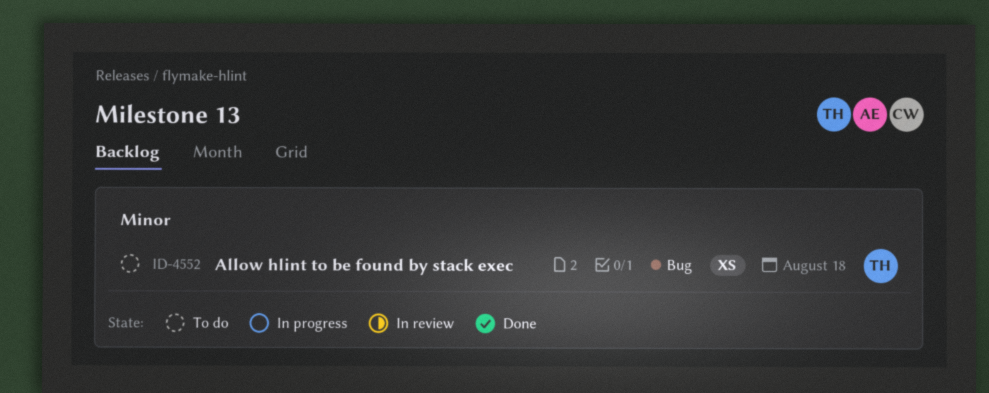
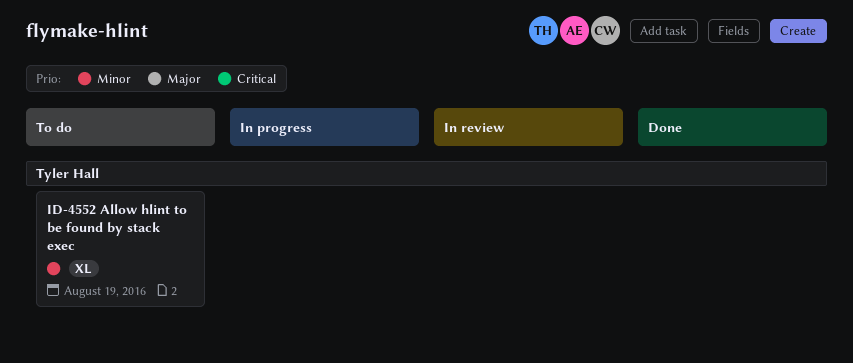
ID-4552, estimate: XS -> XL
ID-4552, due: Aug 18 -> Aug 19

